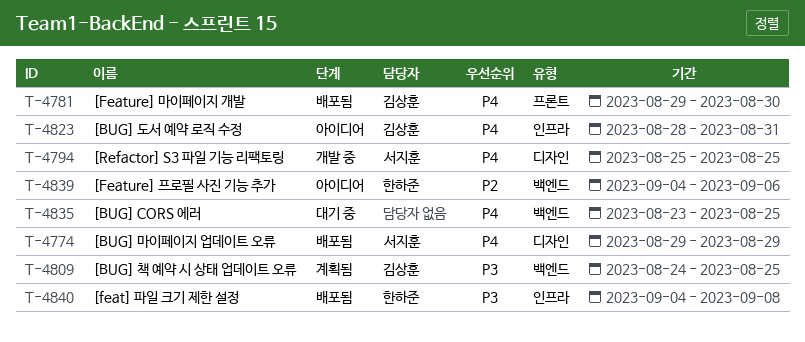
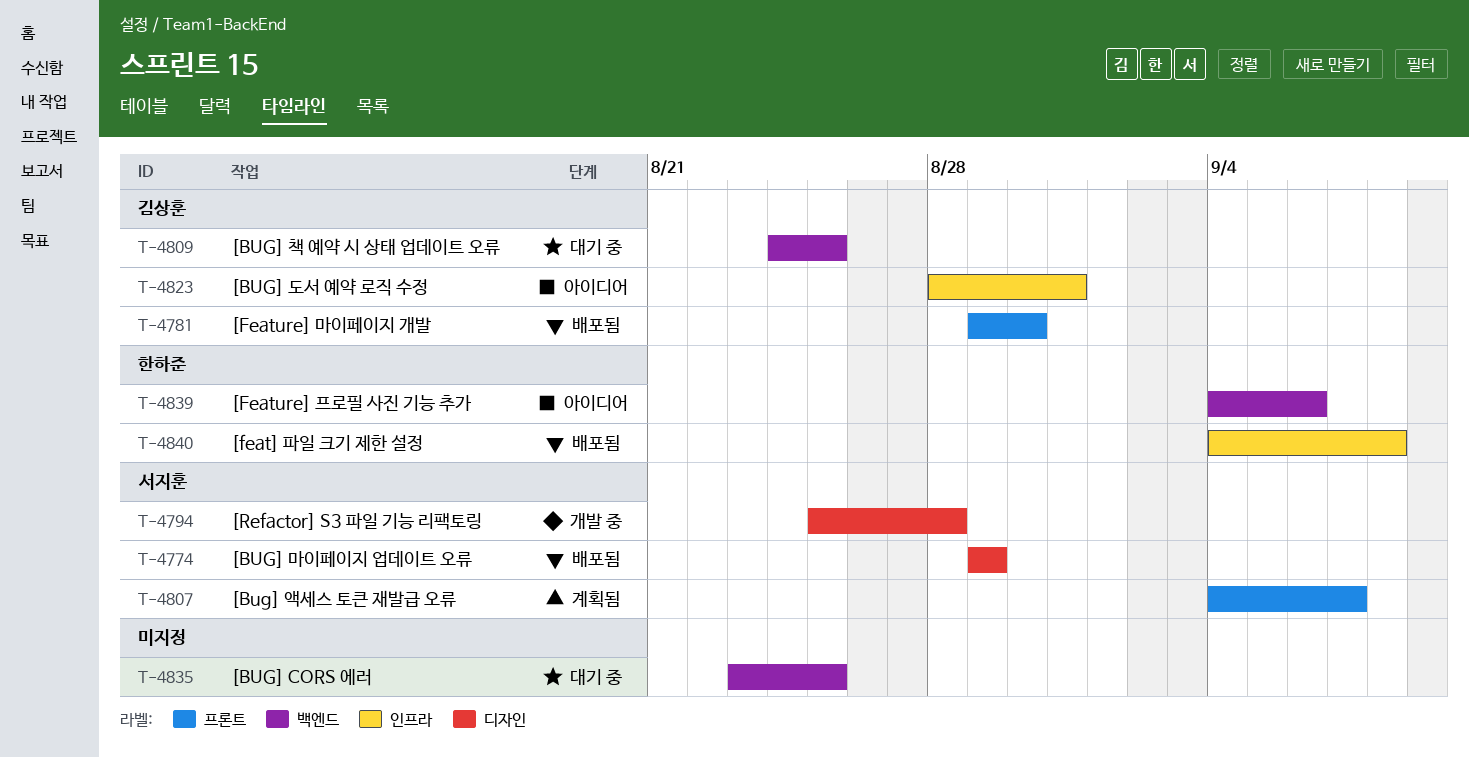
T-4794, due: Aug 25 -> Aug 28
T-4807: none -> present
T-4809, status: 계획됨 -> 대기 중

